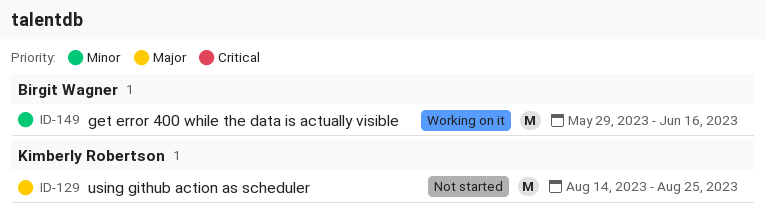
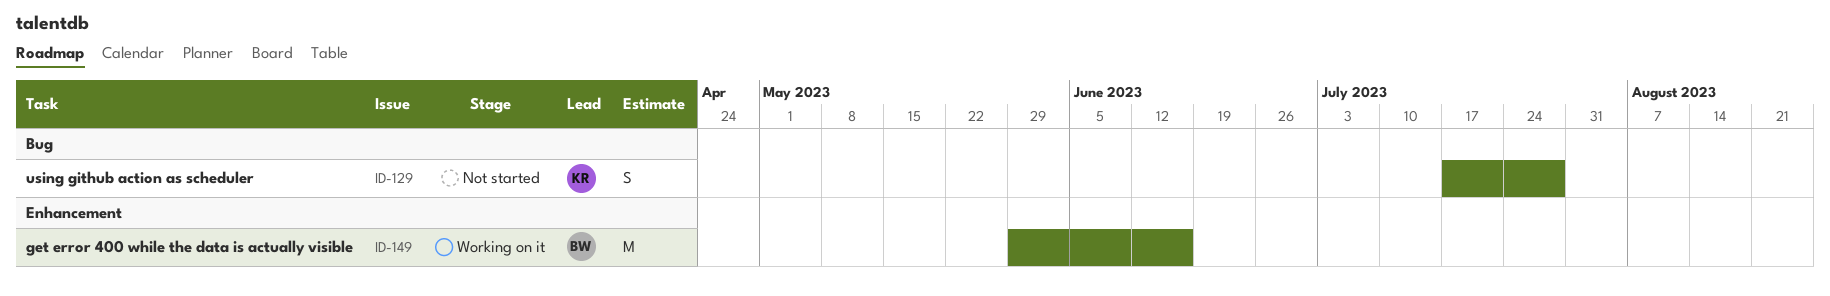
ID-129, estimate: M -> S
ID-129, start: Aug 14 -> Jul 17
ID-129, due: Aug 25 -> Jul 28

